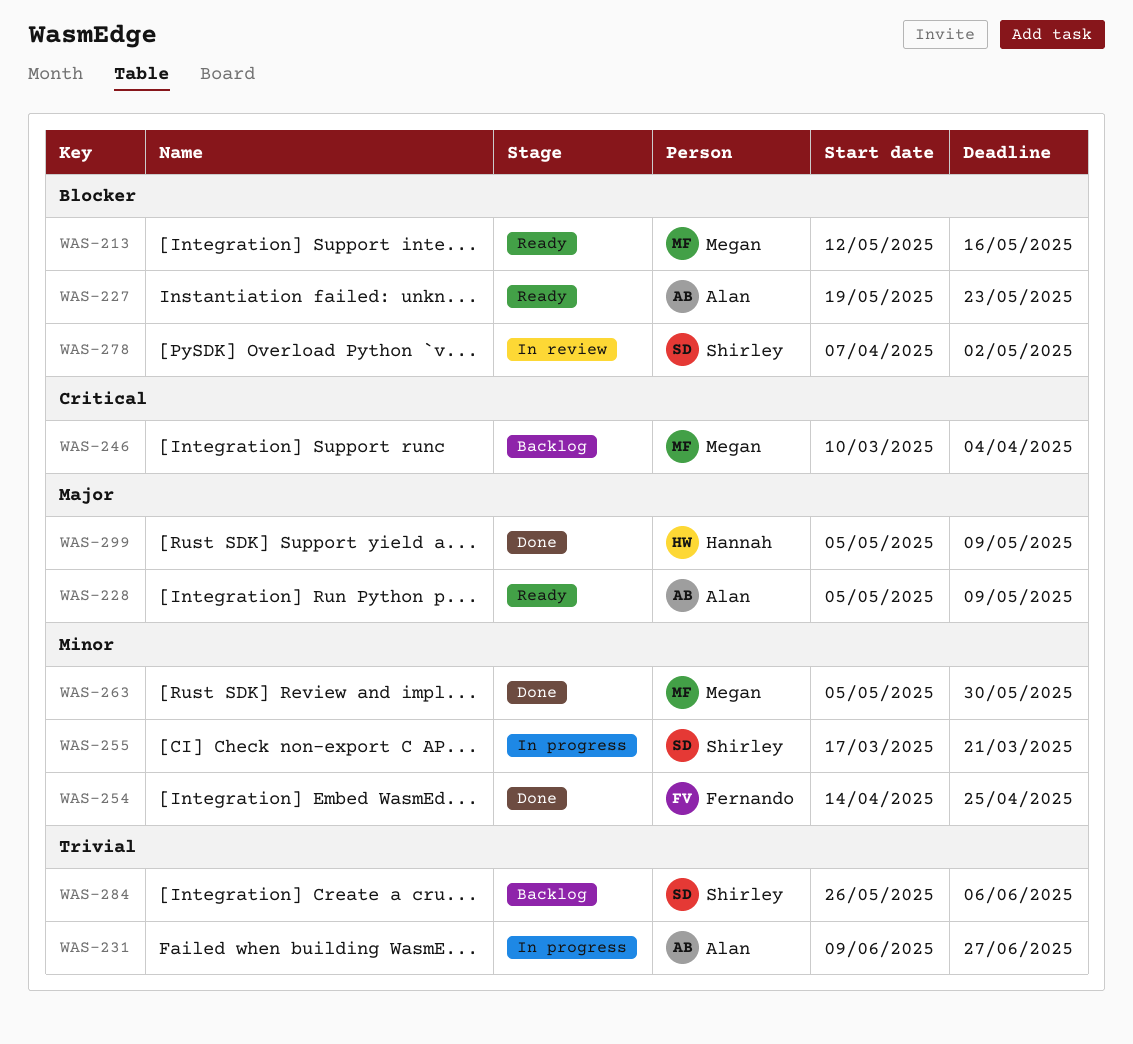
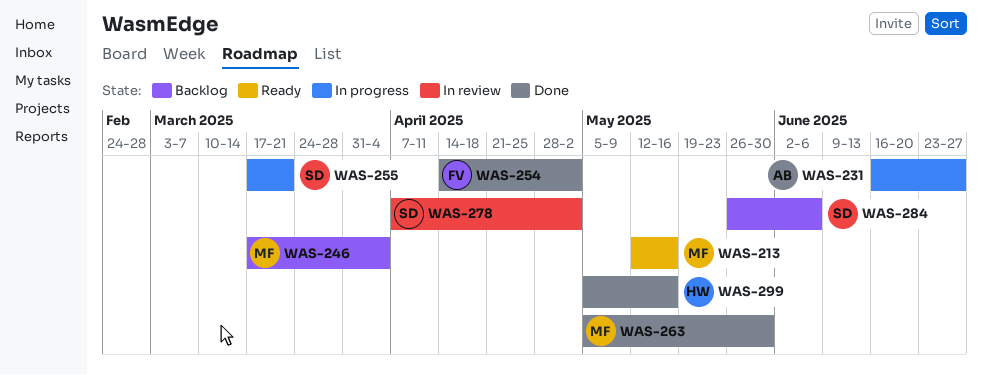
WAS-227: present -> none
WAS-228: present -> none
WAS-231, start: Jun 9 -> Jun 16
WAS-246, start: Mar 10 -> Mar 17
WAS-254, due: Apr 25 -> May 2
WAS-299, due: May 9 -> May 16

